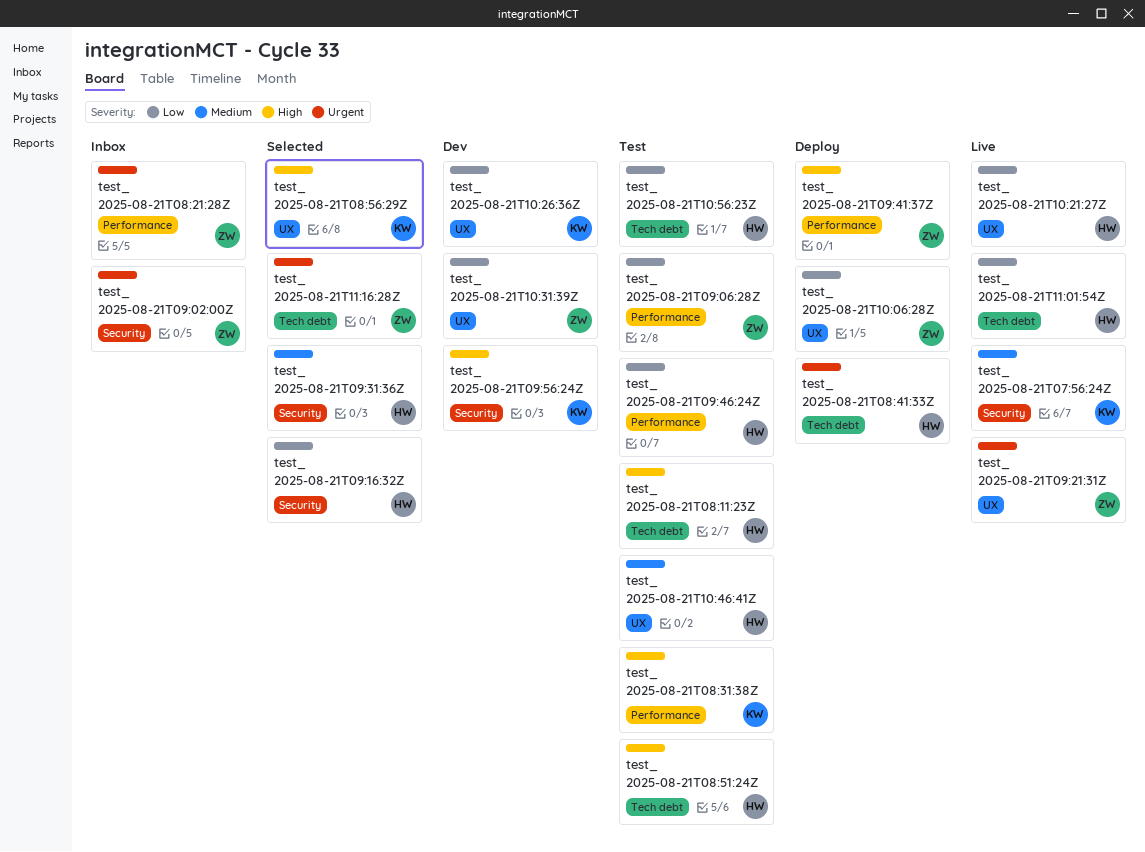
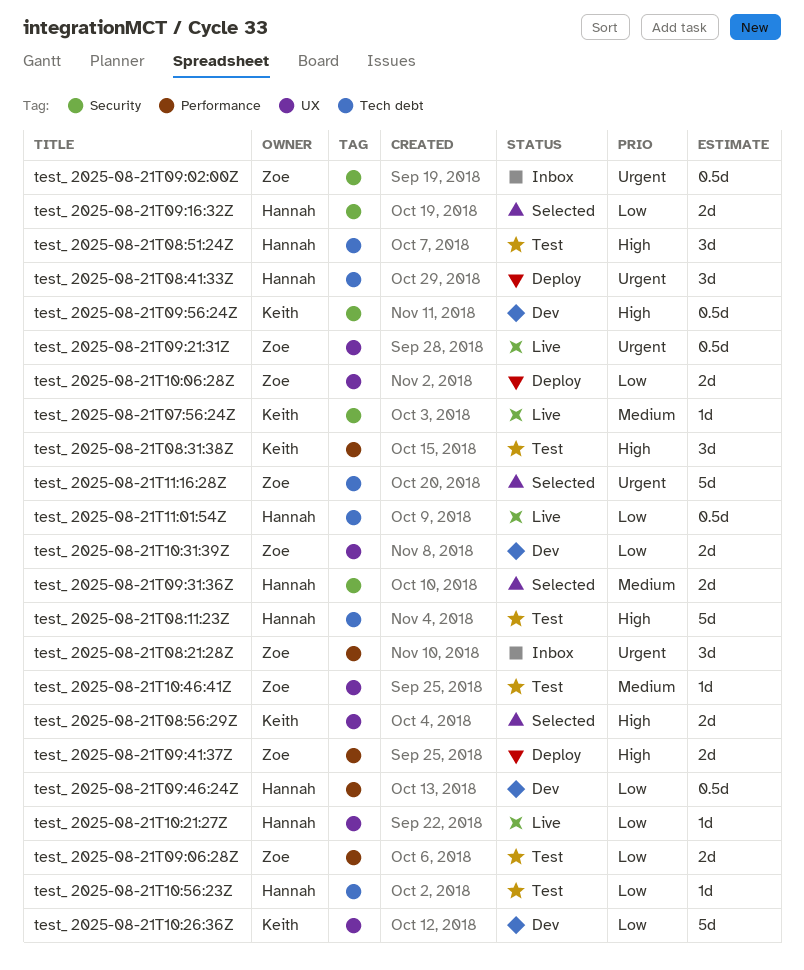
test_ 2025-08-21T09:46:24Z, status: Test -> Dev
test_ 2025-08-21T10:46:41Z, owner: Hannah -> Zoe

